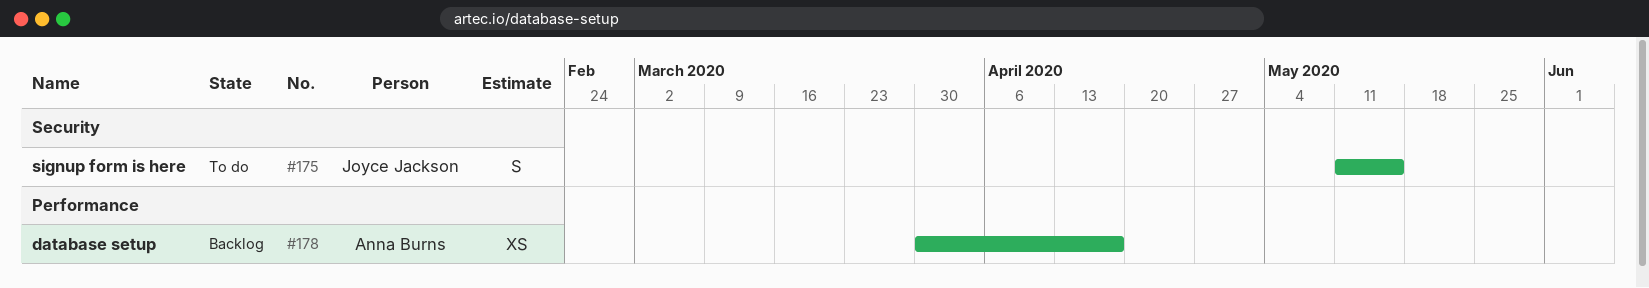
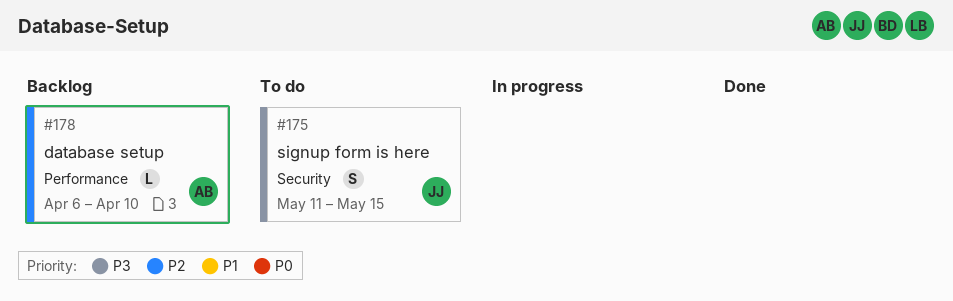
#178, estimate: XS -> L
#178, start: Mar 30 -> Apr 6
#178, due: Apr 17 -> Apr 10

